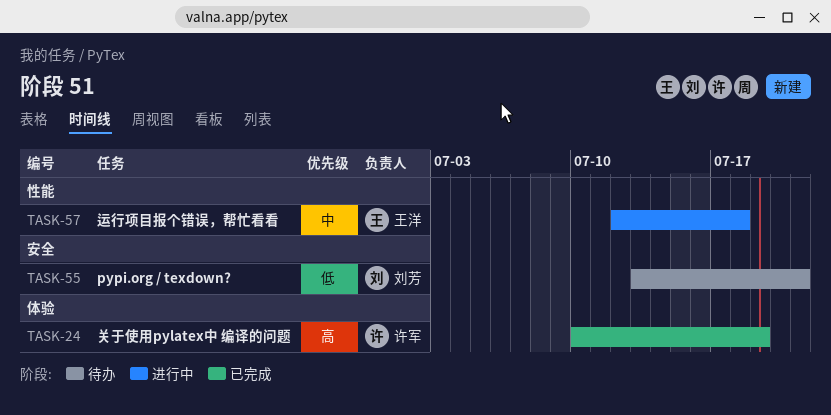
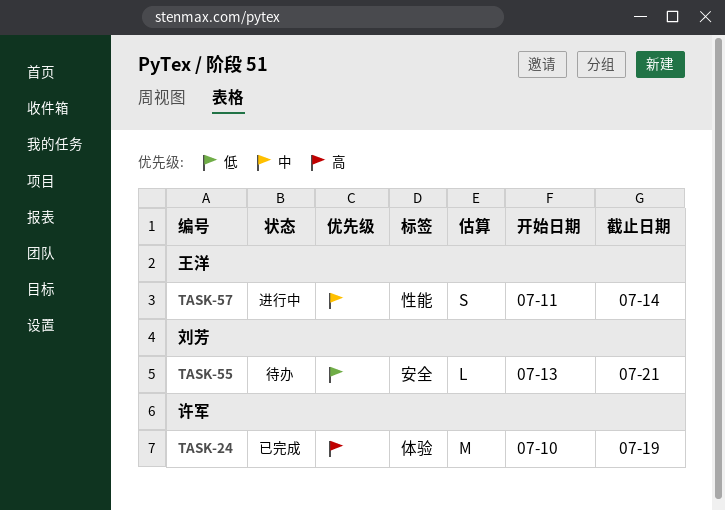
TASK-57, start: Jul 12 -> Jul 11
TASK-57, due: Jul 18 -> Jul 14

